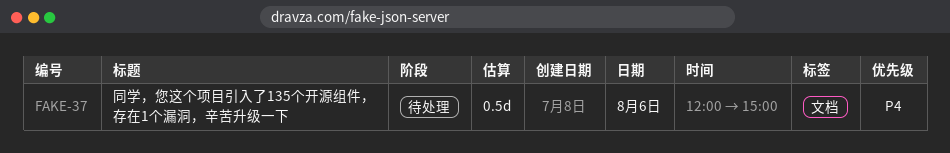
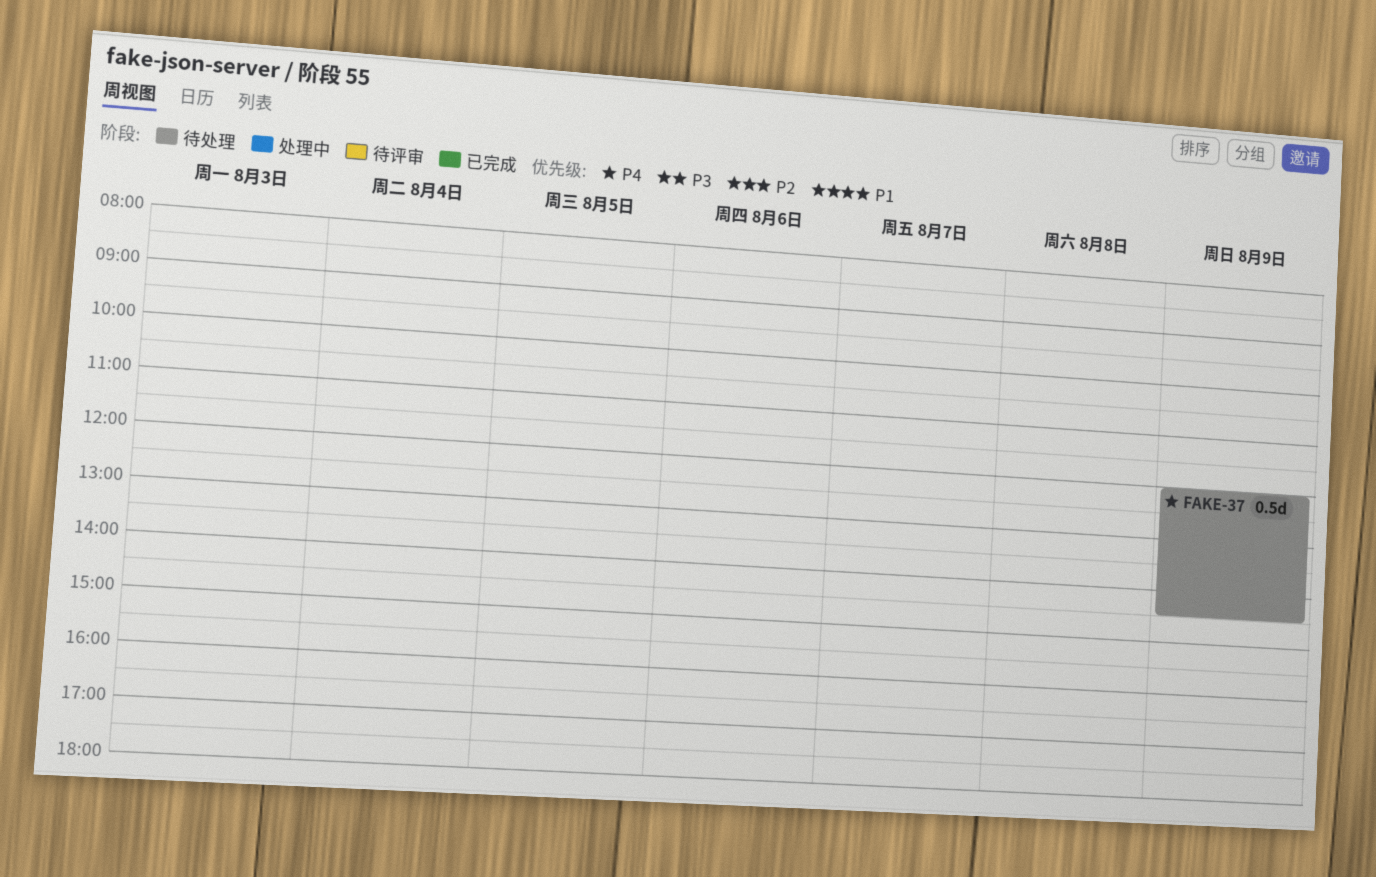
FAKE-37, day: Aug 6 -> Aug 9
FAKE-37, ends: 15:00 -> 14:30

